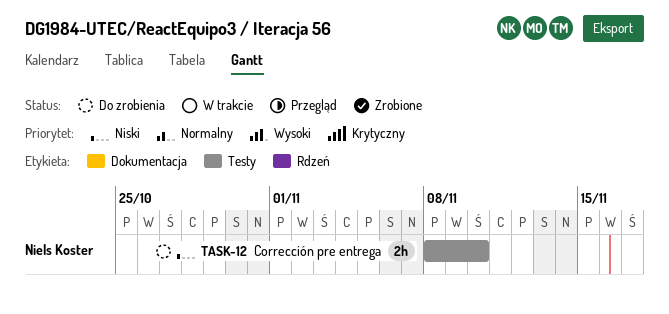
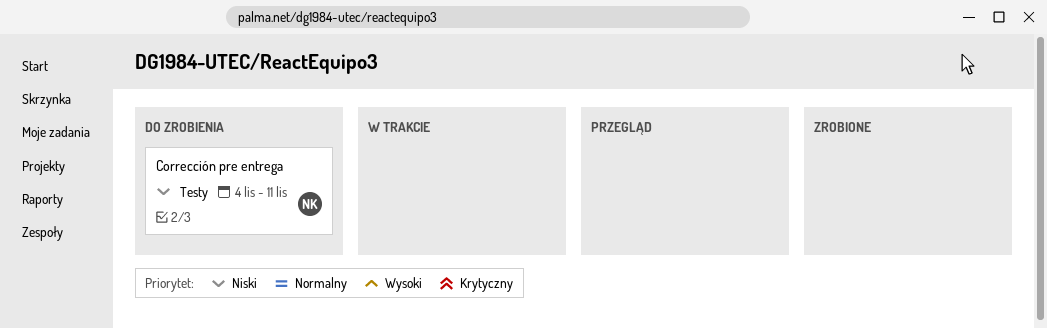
Corrección pre entrega, start: Nov 8 -> Nov 4
Corrección pre entrega, due: Nov 10 -> Nov 11

